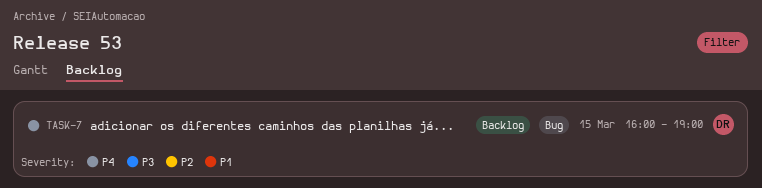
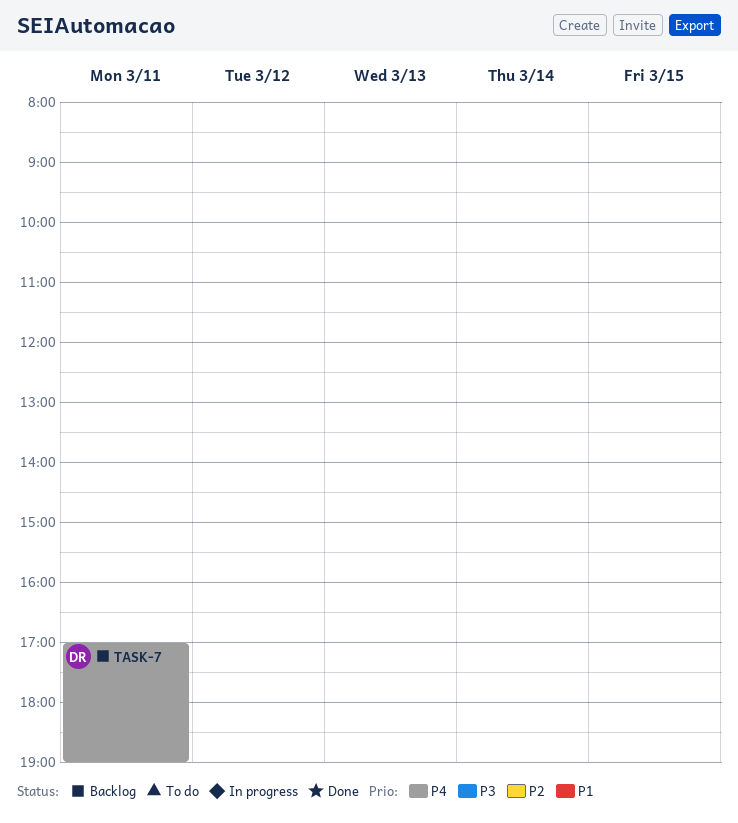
TASK-7, day: Mar 15 -> Mar 11
TASK-7, begins: 16:00 -> 17:00

